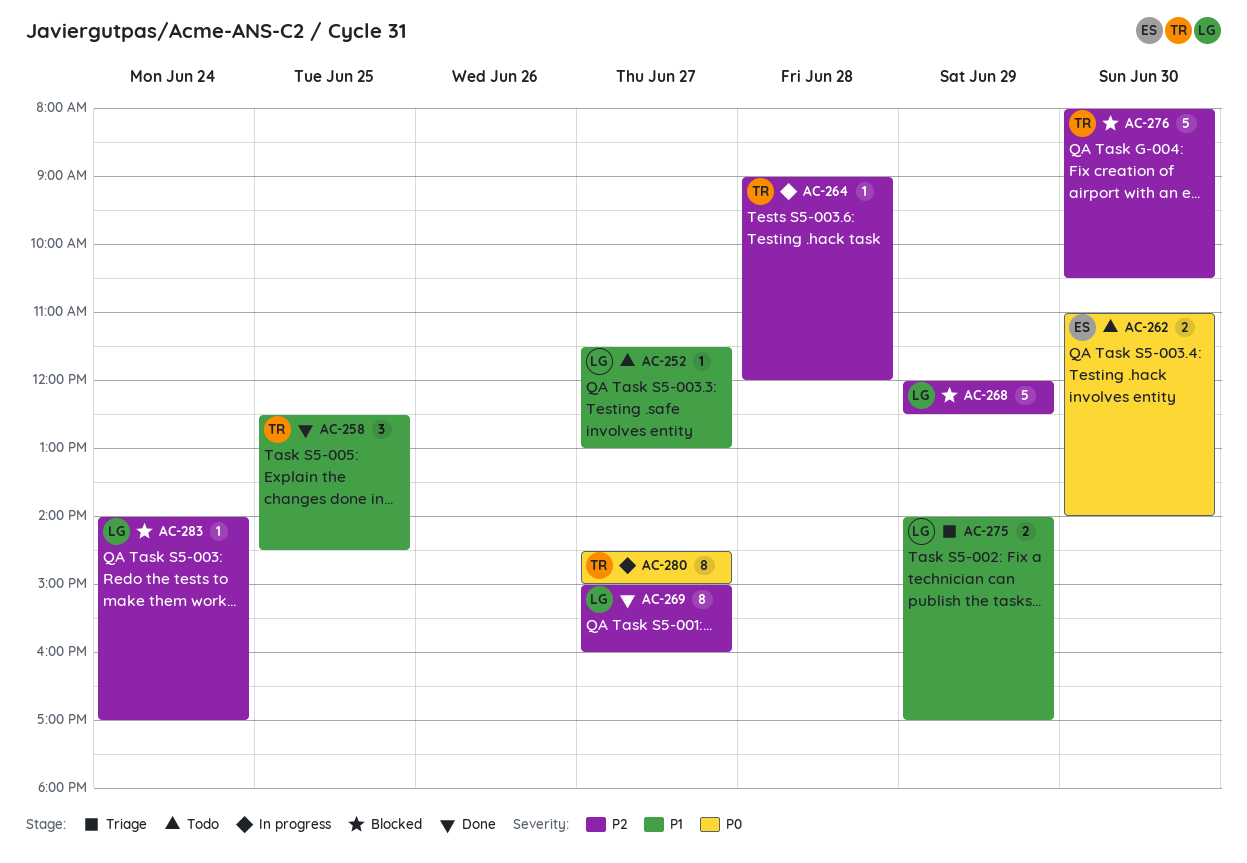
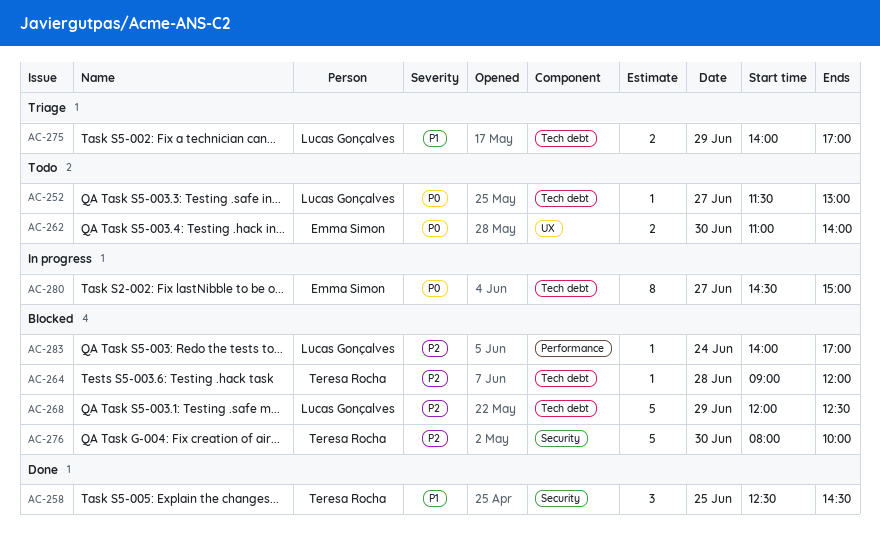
AC-252, priority: P1 -> P0
AC-264, status: In progress -> Blocked
AC-269: present -> none
AC-276, ends: 10:30 -> 10:00
AC-280, owner: Teresa Rocha -> Emma Simon

